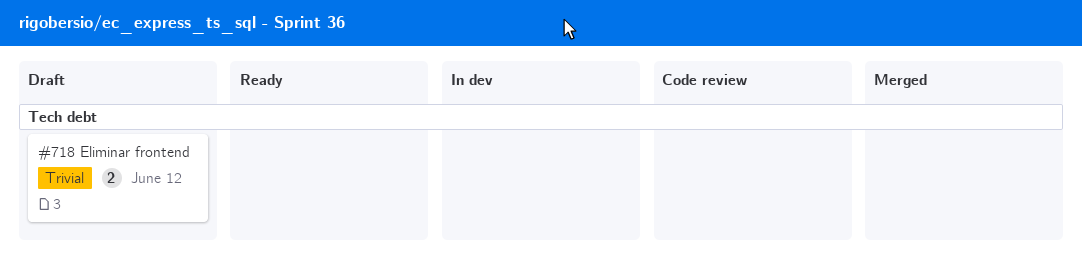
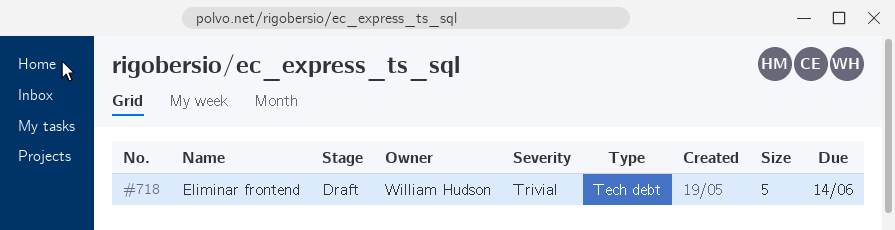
#718, estimate: 2 -> 5
#718, due: Jun 12 -> Jun 14

